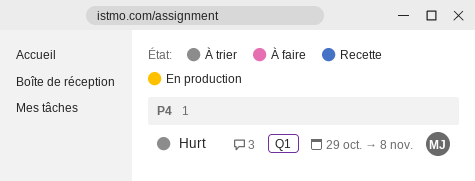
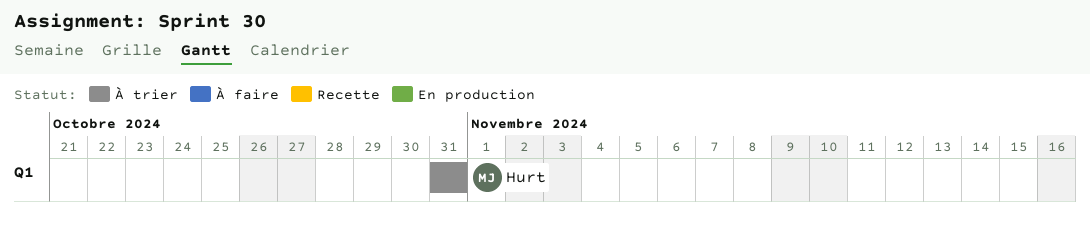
Hurt, start: Oct 29 -> Oct 31
Hurt, due: Nov 8 -> Oct 31

